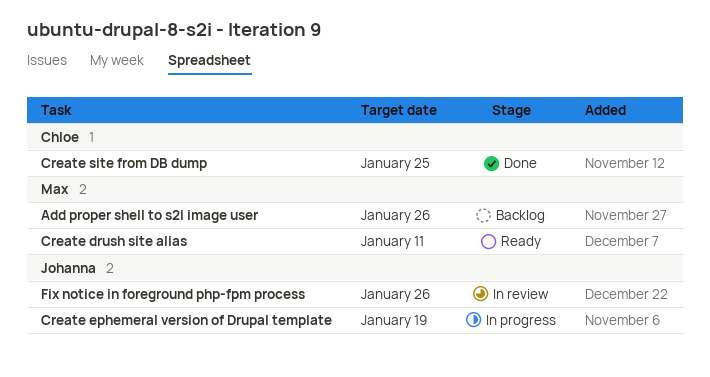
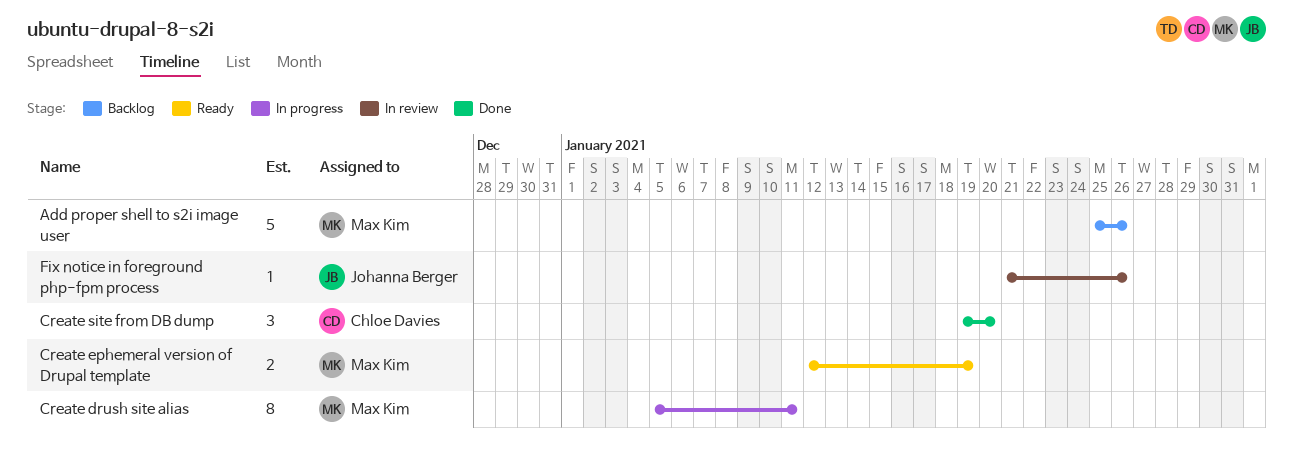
Create drush site alias, status: Ready -> In progress
Create ephemeral version of Drupal template, status: In progress -> Ready
Create ephemeral version of Drupal template, owner: Johanna Berger -> Max Kim
Create site from DB dump, due: Jan 25 -> Jan 20

